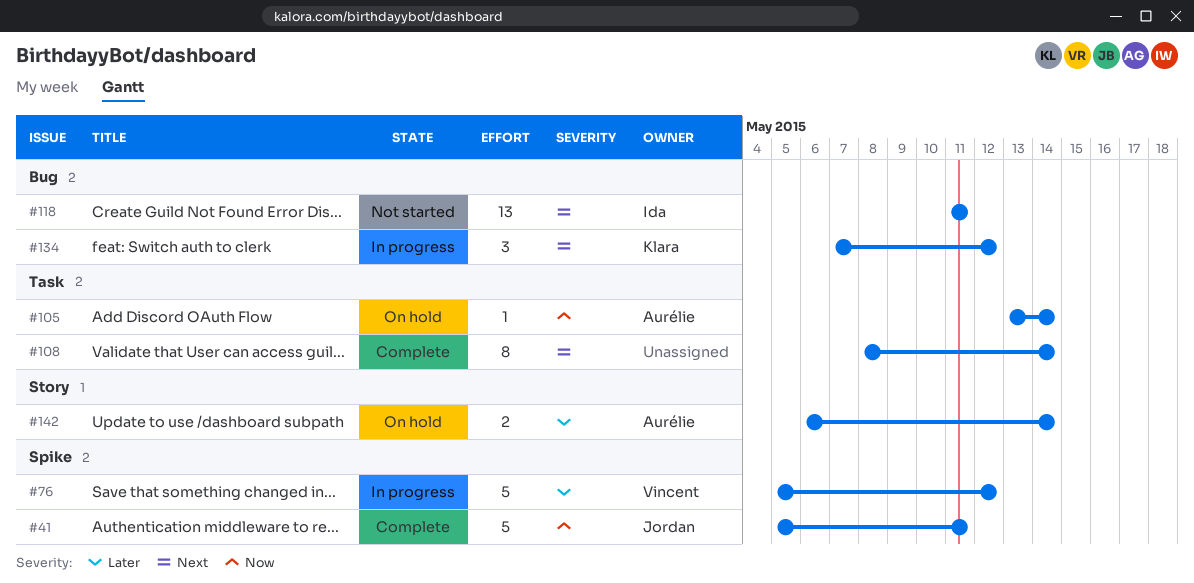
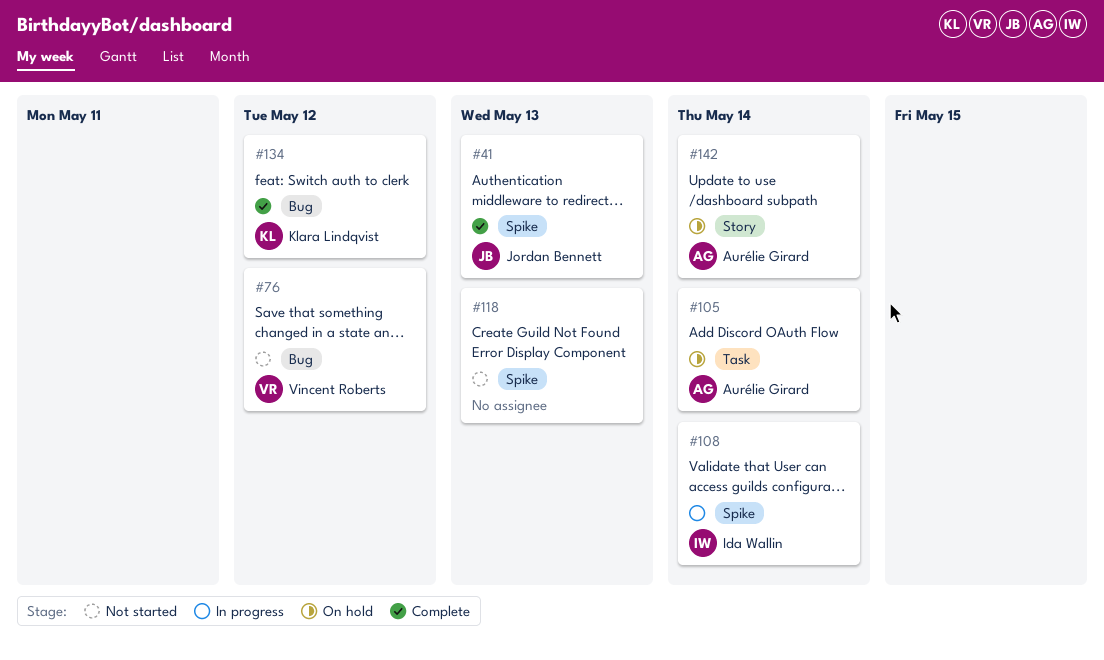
#41, due: May 11 -> May 13
#76, status: In progress -> Not started
#76, label: Spike -> Bug
#108, status: Complete -> In progress
#108, owner: none -> Ida Wallin
#108, label: Task -> Spike
#118, owner: Ida Wallin -> none
#118, label: Bug -> Spike
#118, due: May 11 -> May 13
#134, status: In progress -> Complete

